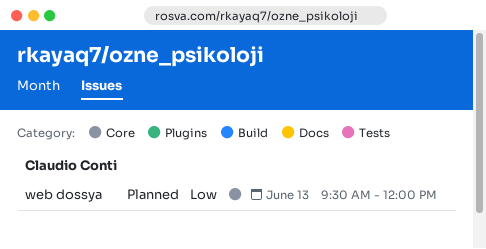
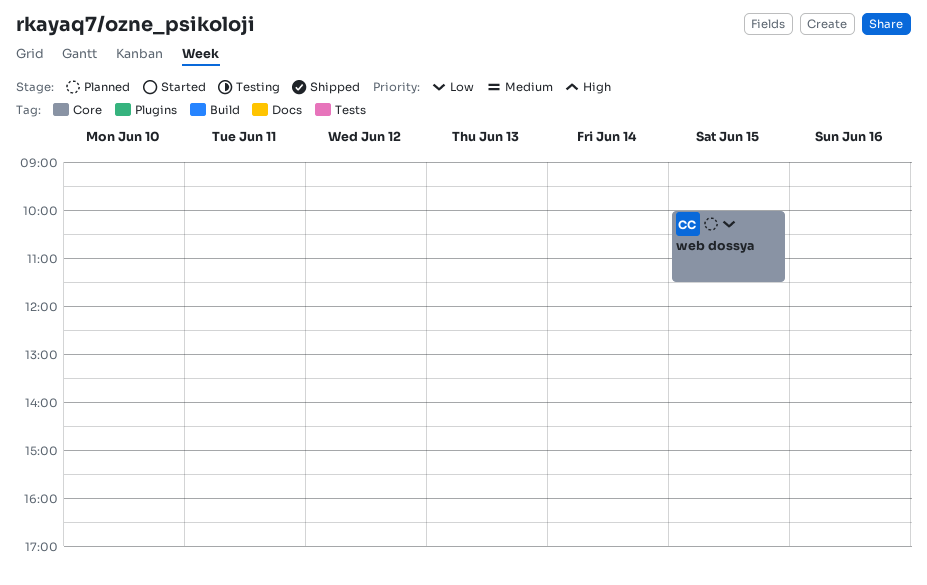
web dossya, day: Jun 13 -> Jun 15
web dossya, begins: 09:30 -> 10:00
web dossya, ends: 12:00 -> 11:30

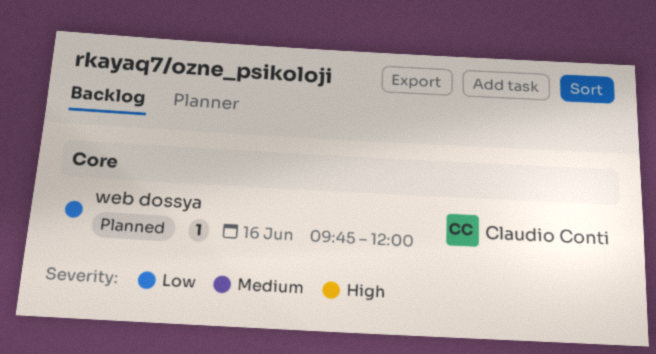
web dossya, day: Jun 15 -> Jun 16
web dossya, begins: 10:00 -> 09:45
web dossya, ends: 11:30 -> 12:00

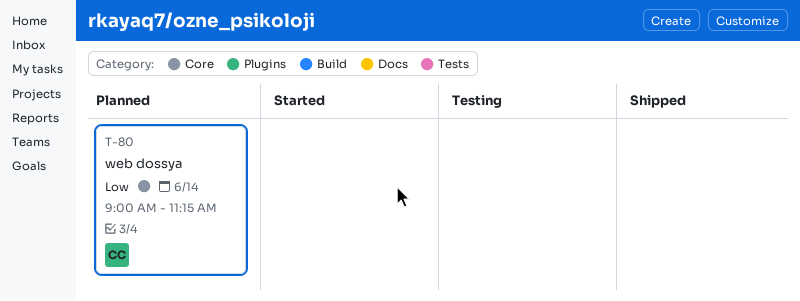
web dossya, day: Jun 16 -> Jun 14
web dossya, begins: 09:45 -> 09:00
web dossya, ends: 12:00 -> 11:15

